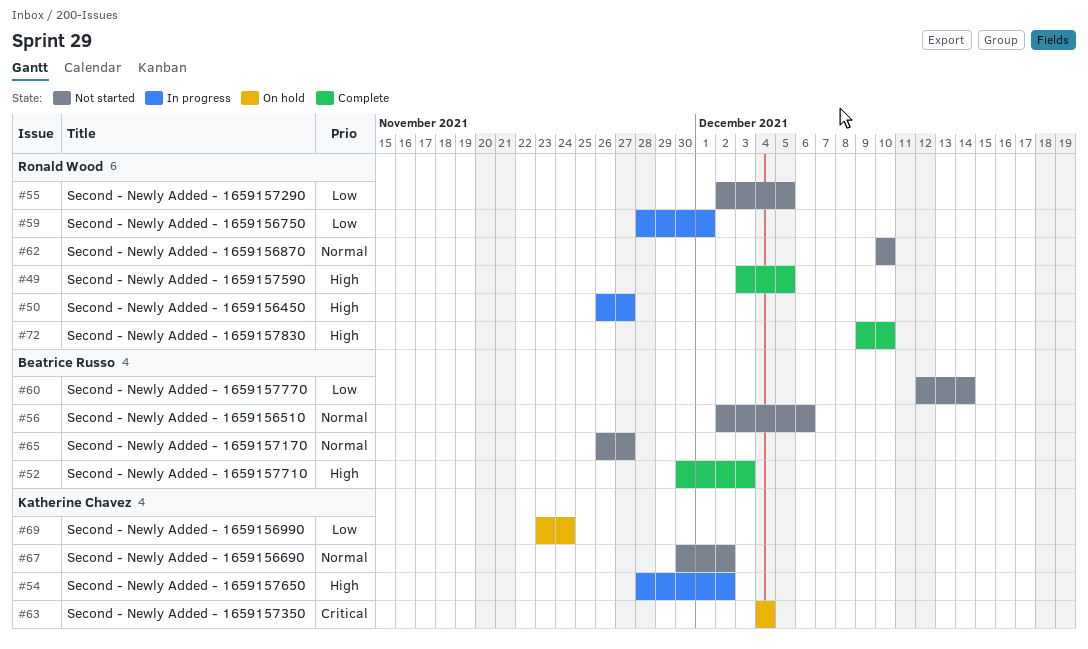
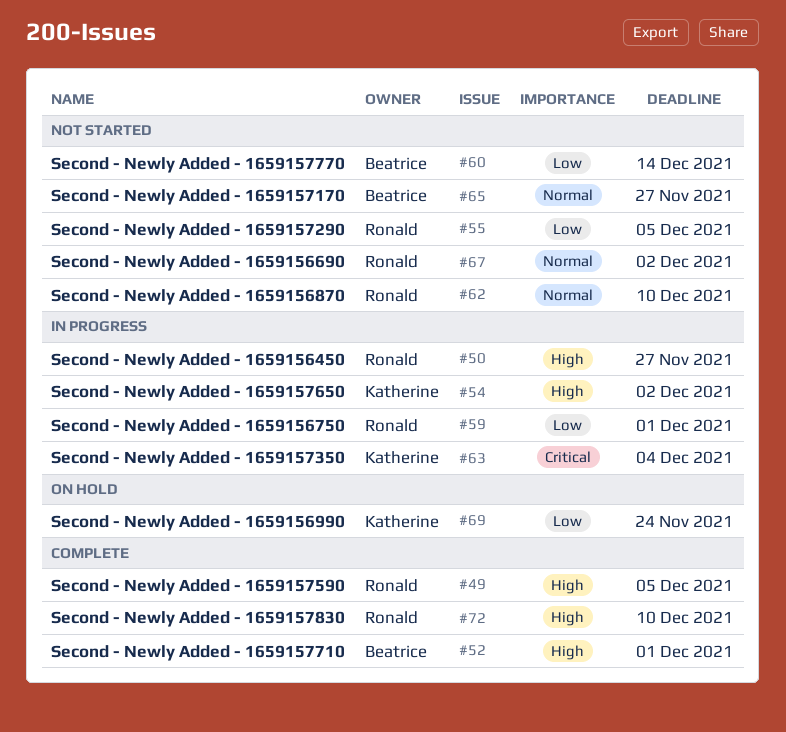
#52, due: Dec 3 -> Dec 1
#56: present -> none
#63, status: On hold -> In progress
#67, owner: Katherine Chavez -> Ronald Wood

